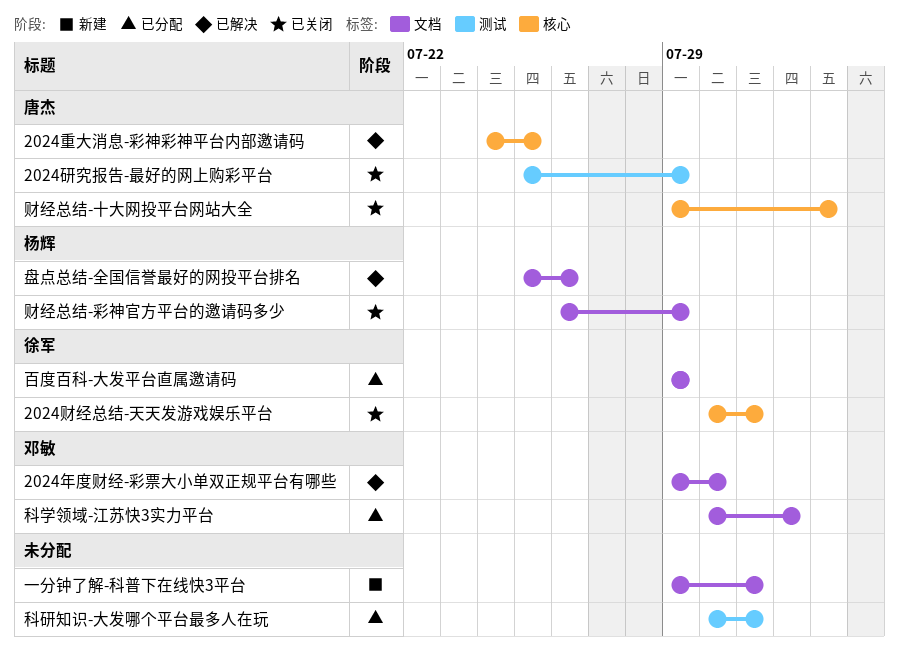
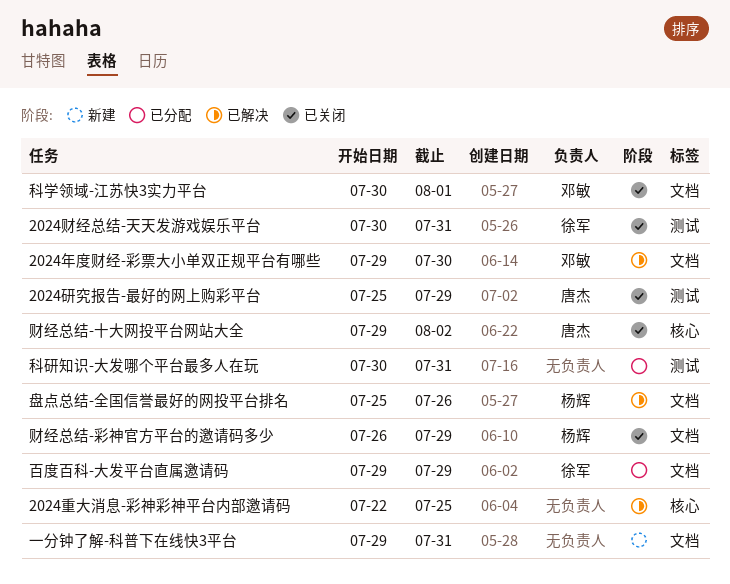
2024财经总结-天天发游戏娱乐平台, label: 核心 -> 测试
2024重大消息-彩神彩神平台内部邀请码, owner: 唐杰 -> none
2024重大消息-彩神彩神平台内部邀请码, start: Jul 24 -> Jul 22
科学领域-江苏快3实力平台, status: 已分配 -> 已关闭

